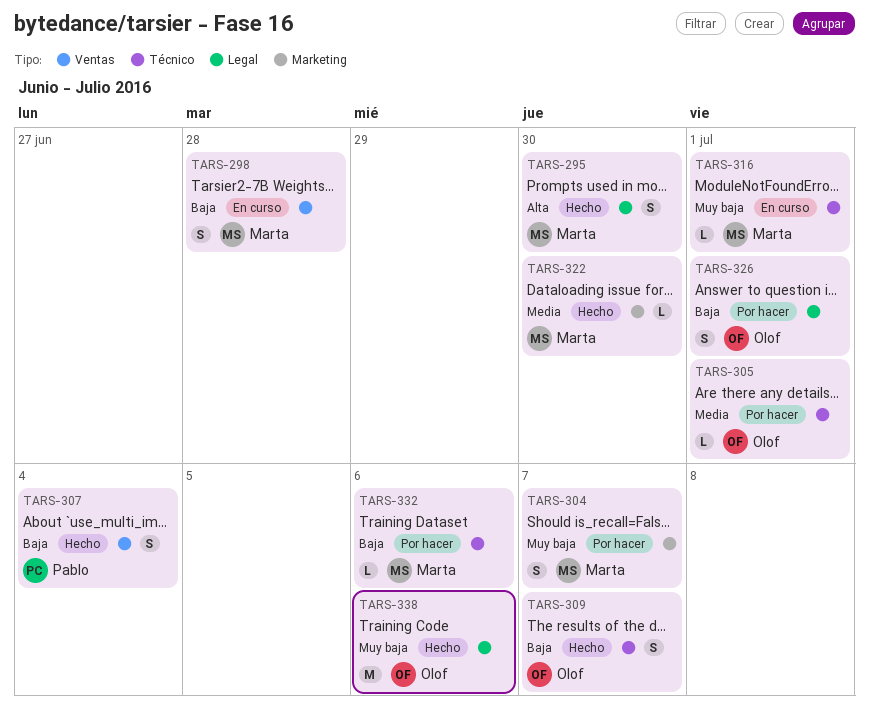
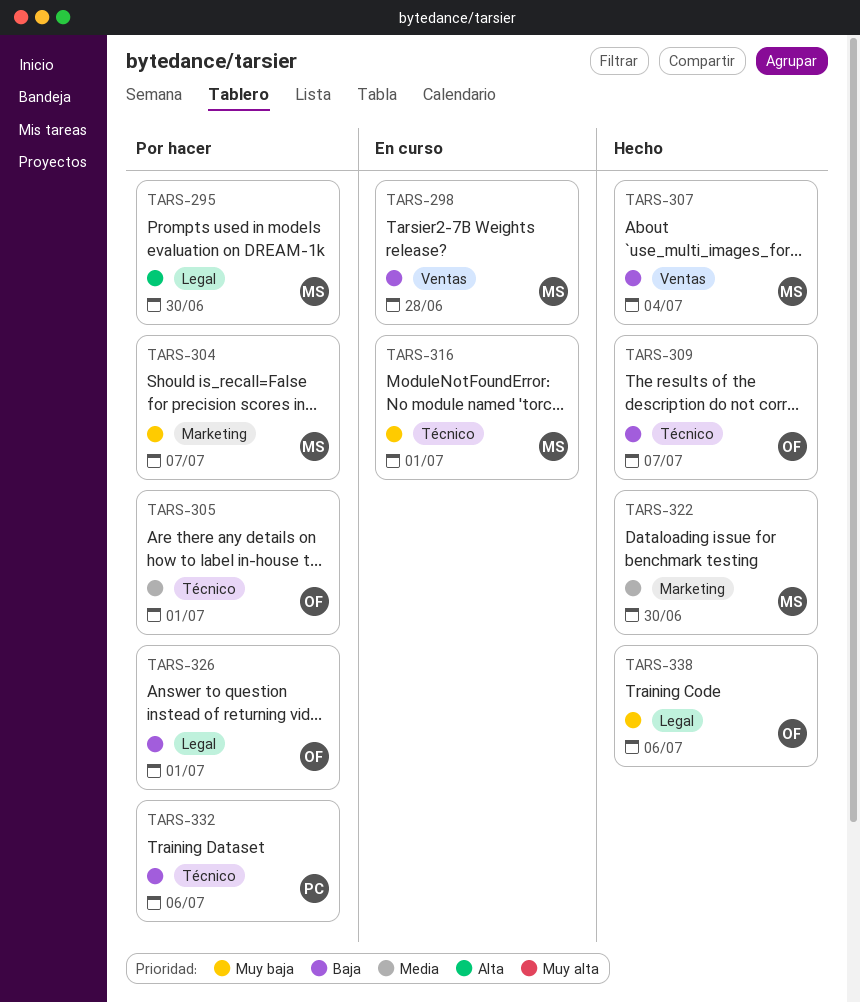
TARS-295, status: Hecho -> Por hacer
TARS-307, owner: Pablo -> Marta
TARS-332, owner: Marta -> Pablo

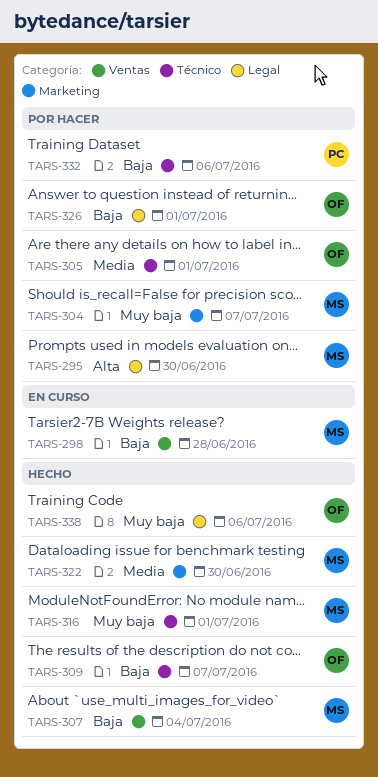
TARS-316, status: En curso -> Hecho

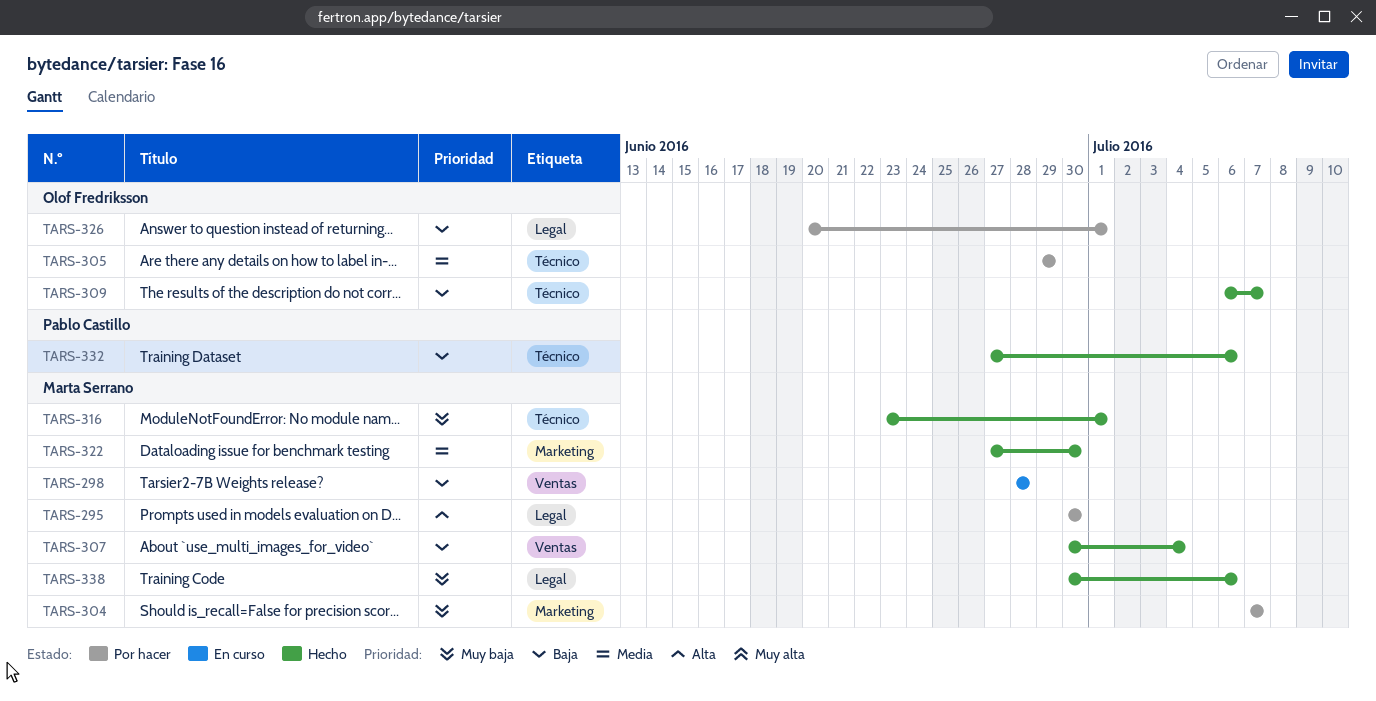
TARS-305, due: Jul 1 -> Jun 29
TARS-332, status: Por hacer -> Hecho
TARS-338, owner: Olof Fredriksson -> Marta Serrano

